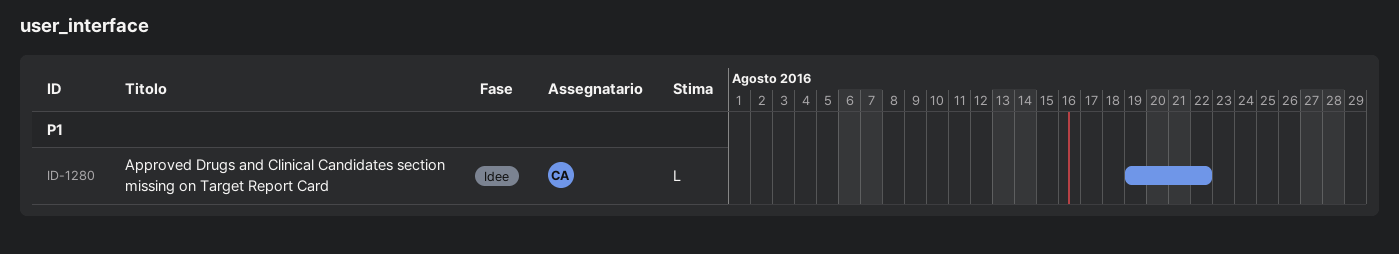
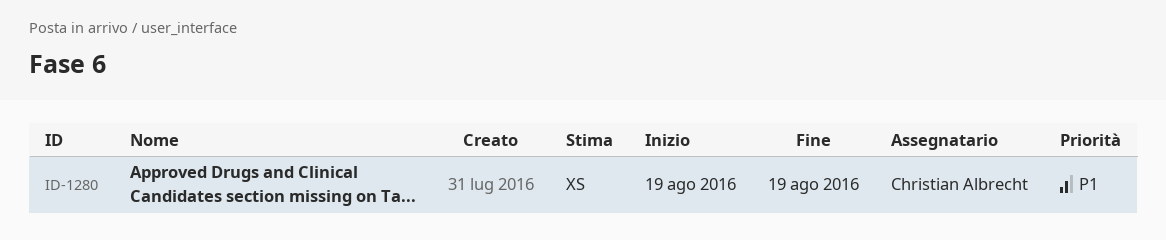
ID-1280, estimate: L -> XS
ID-1280, due: Aug 22 -> Aug 19

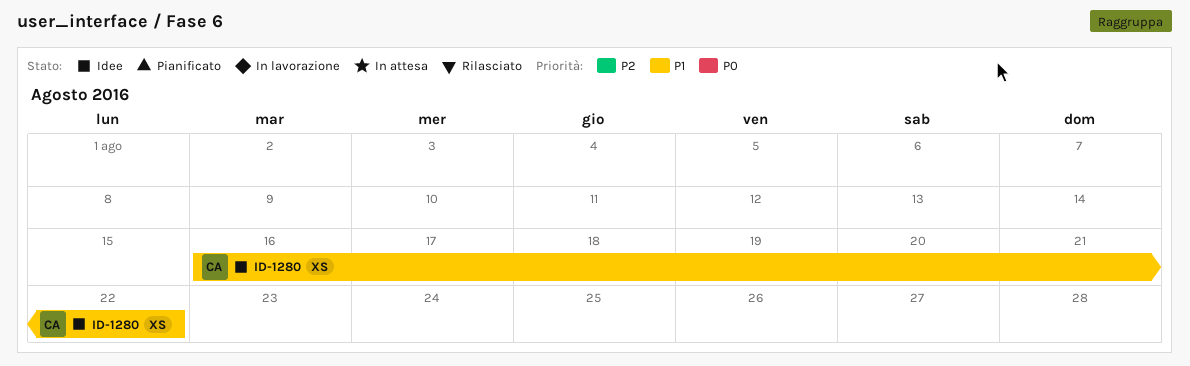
ID-1280, start: Aug 19 -> Aug 16
ID-1280, due: Aug 19 -> Aug 22

